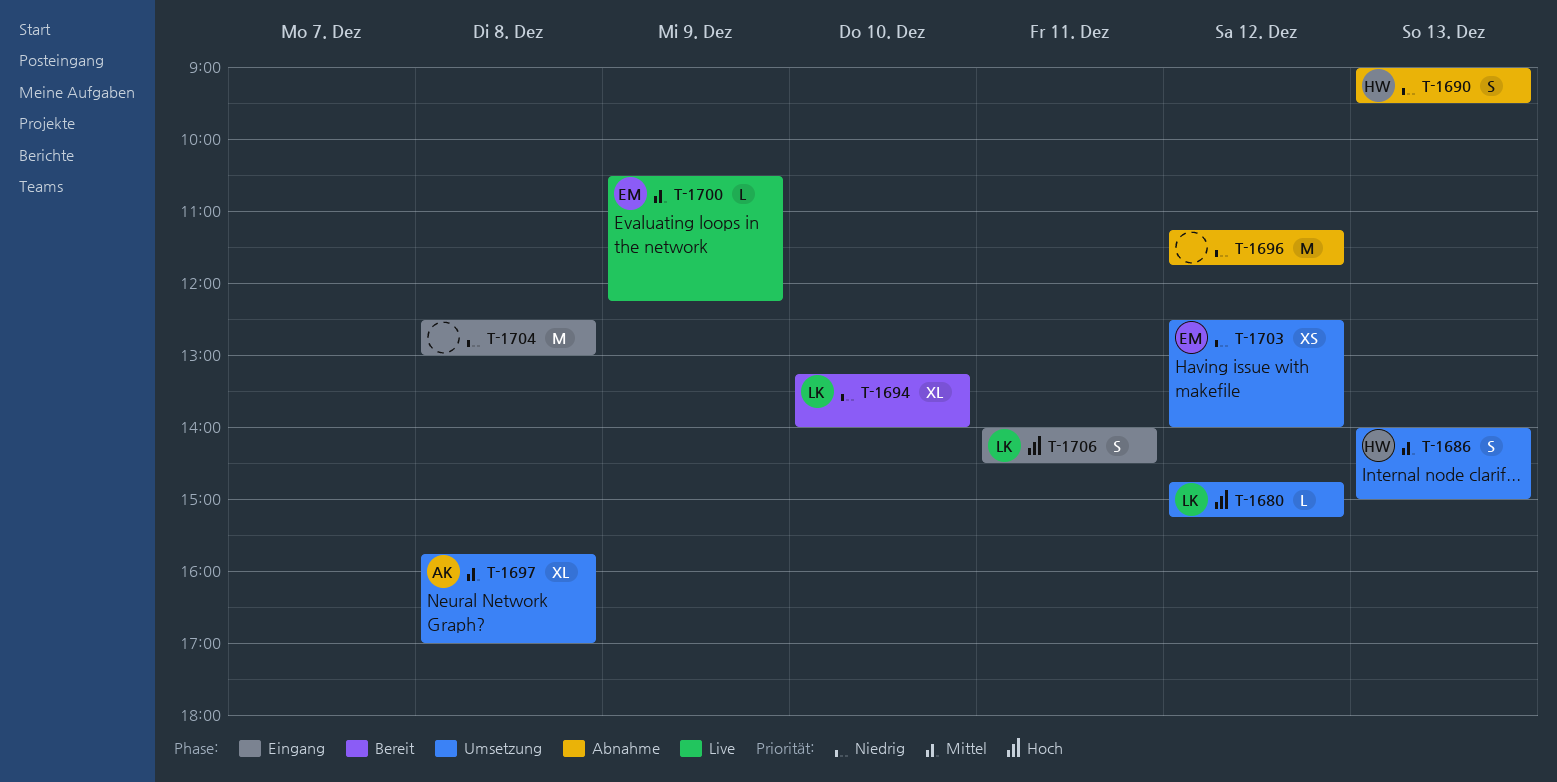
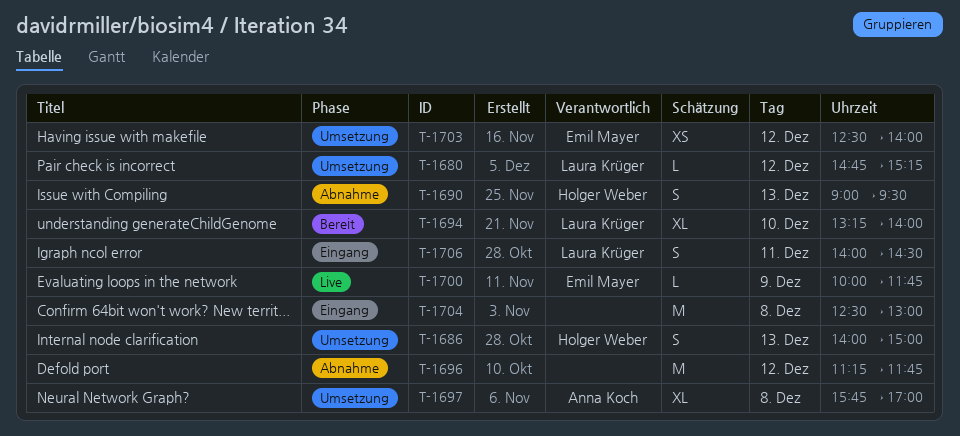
T-1700, begins: 10:30 -> 10:00
T-1700, ends: 12:15 -> 11:45

